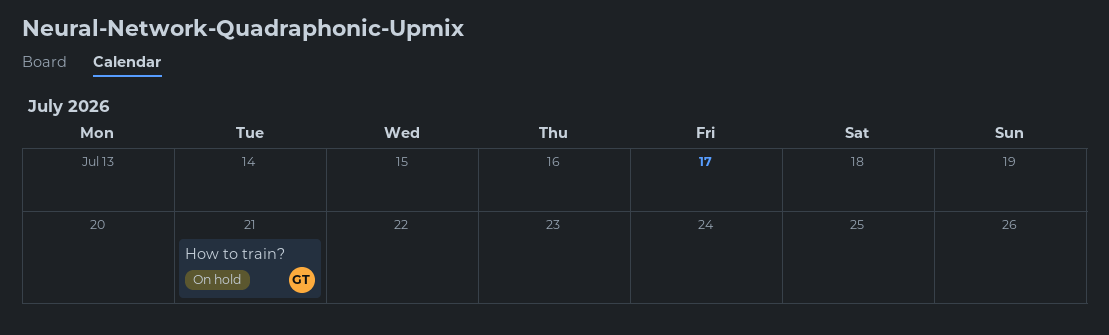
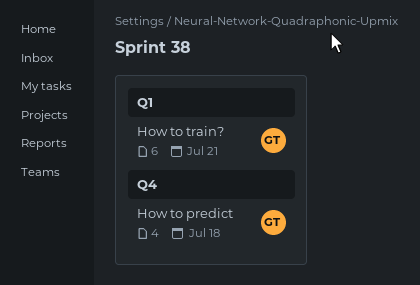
How to predict: none -> present

